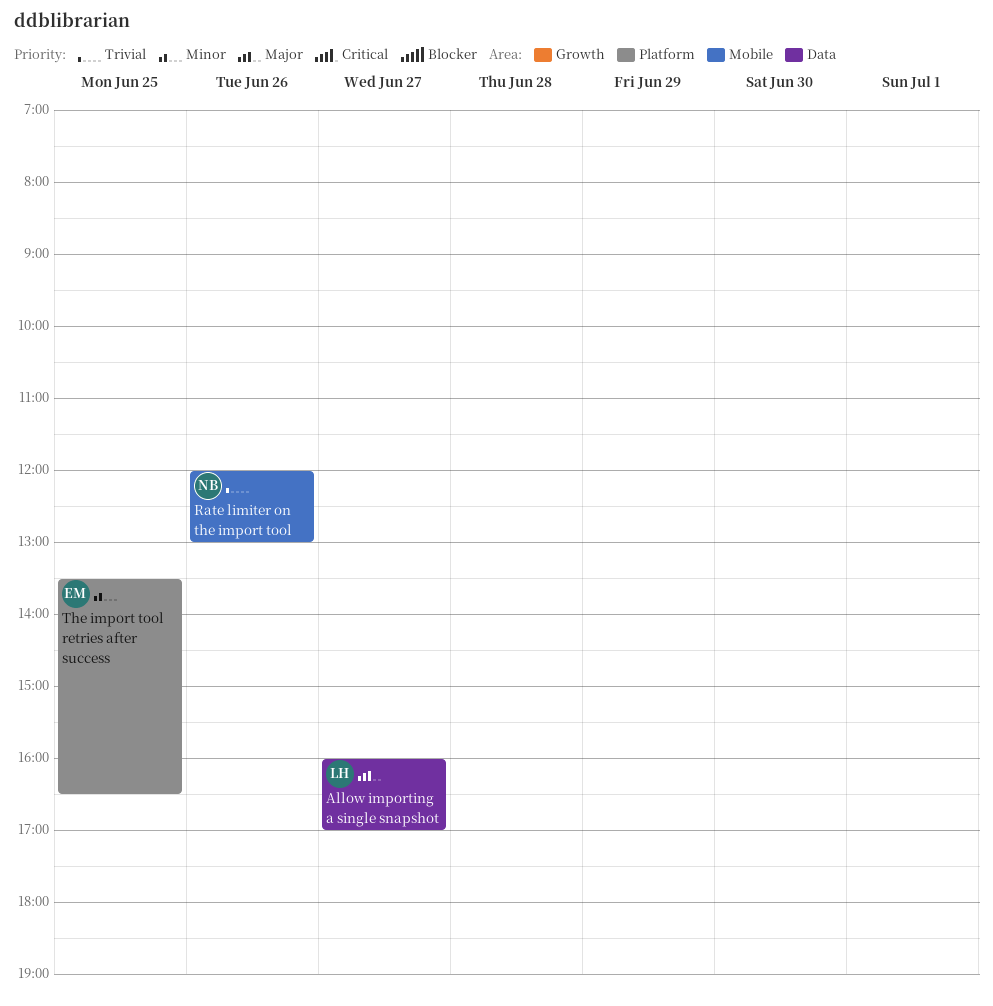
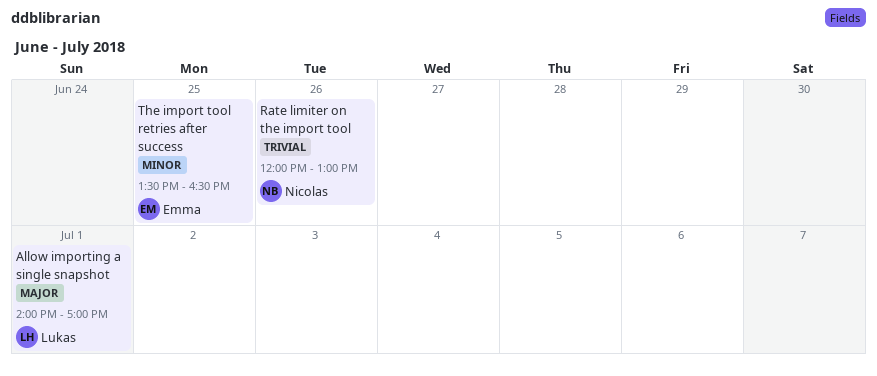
Allow importing a single snapshot, day: Jun 27 -> Jul 1
Allow importing a single snapshot, begins: 16:00 -> 14:00

